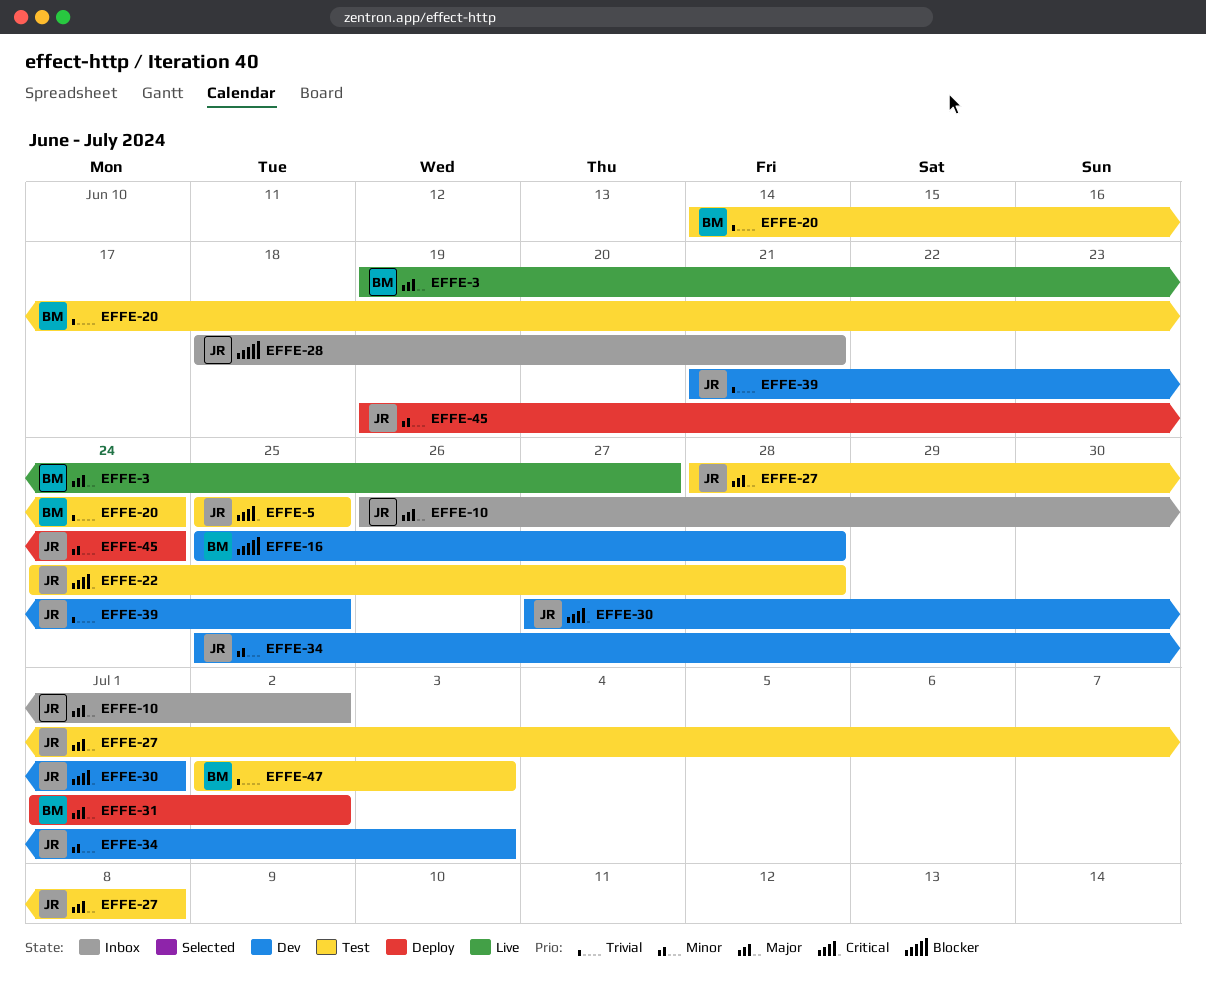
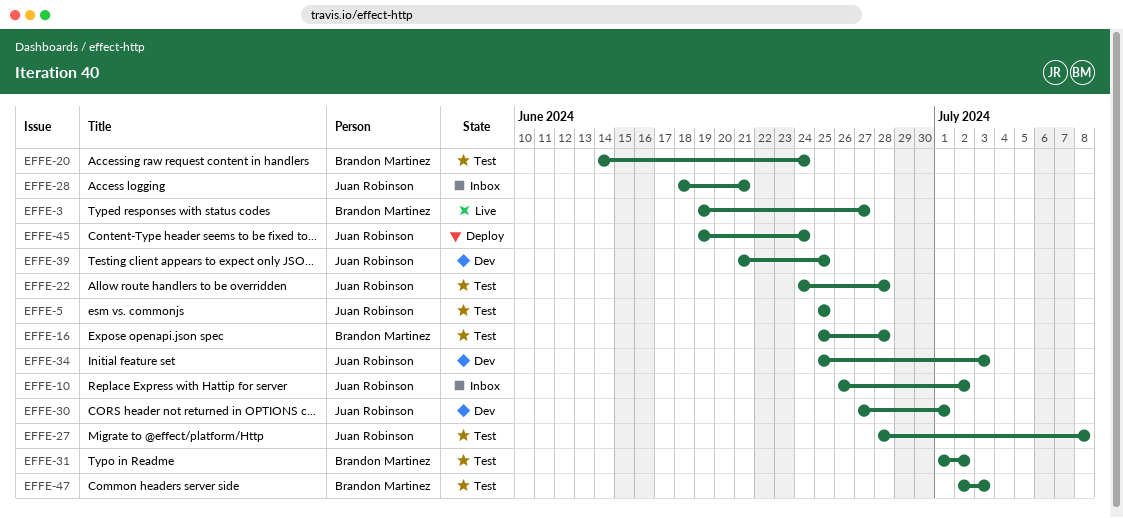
EFFE-16, status: Dev -> Test
EFFE-31, status: Deploy -> Test

